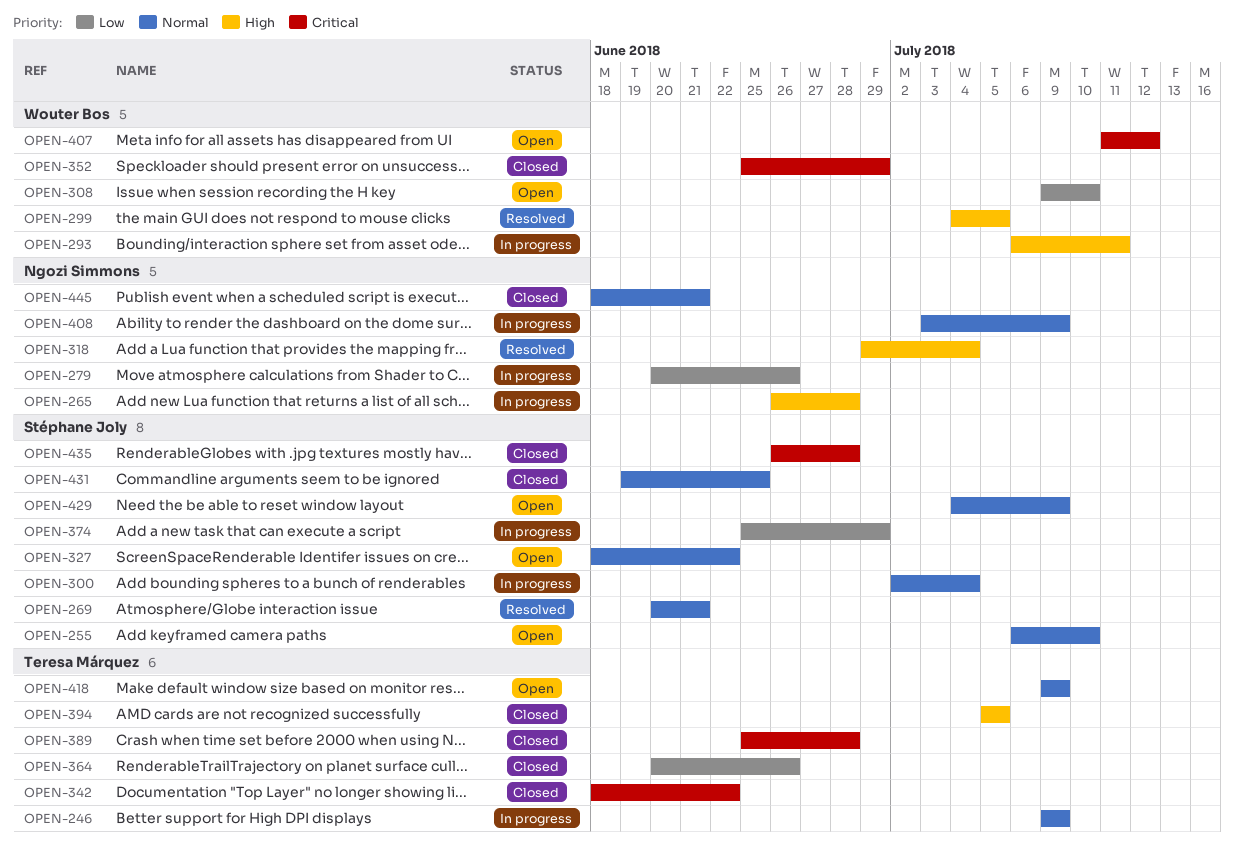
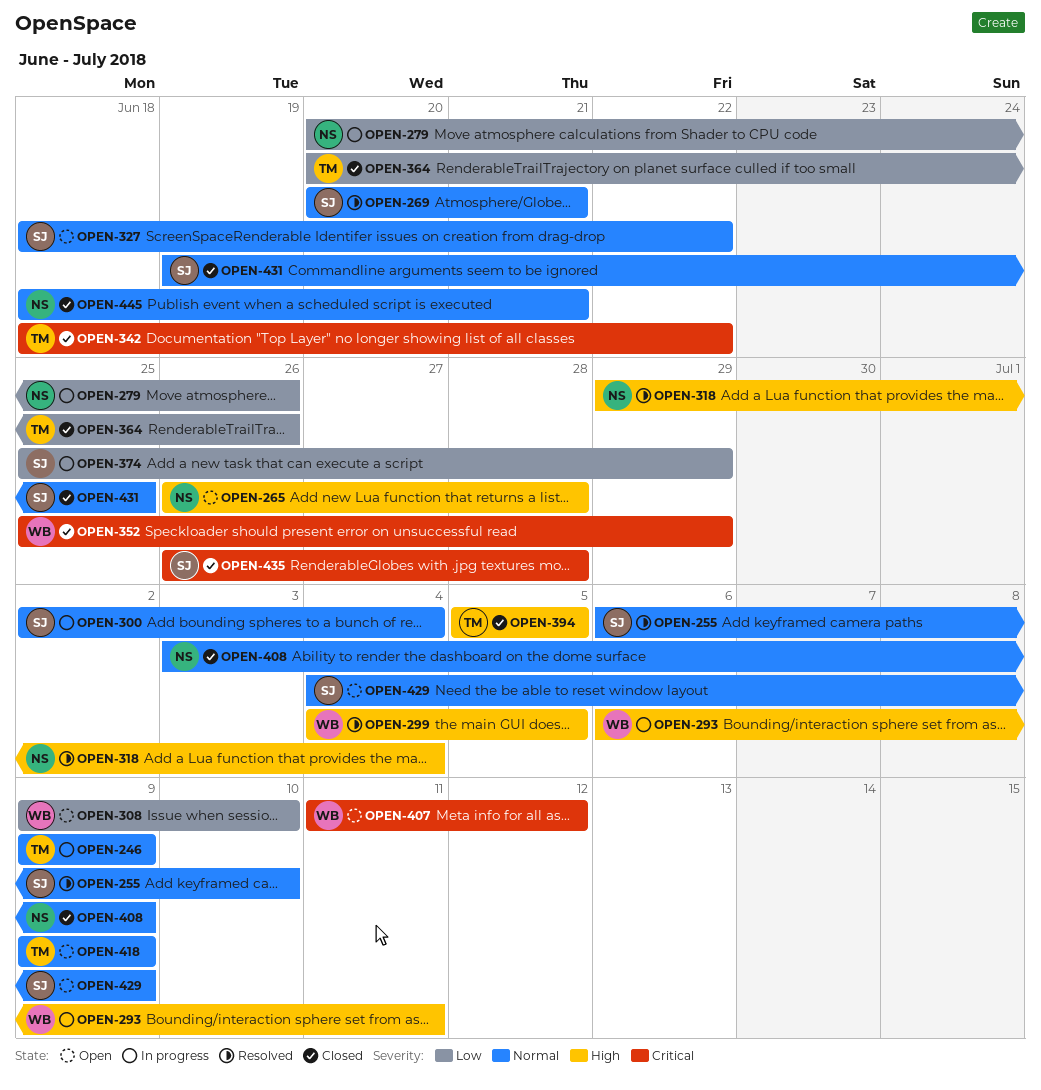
OPEN-255, status: Open -> Resolved
OPEN-265, status: In progress -> Open
OPEN-389: present -> none
OPEN-408, status: In progress -> Closed

